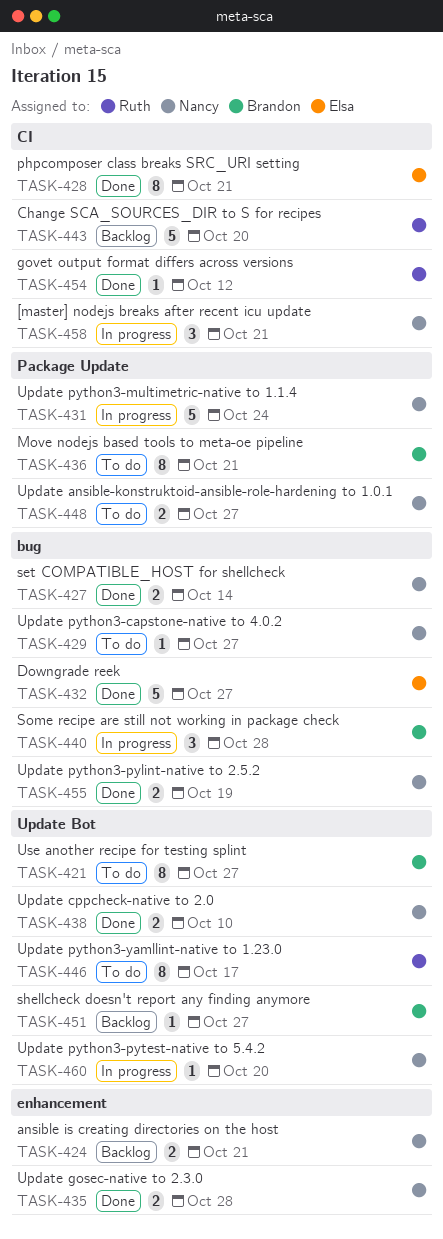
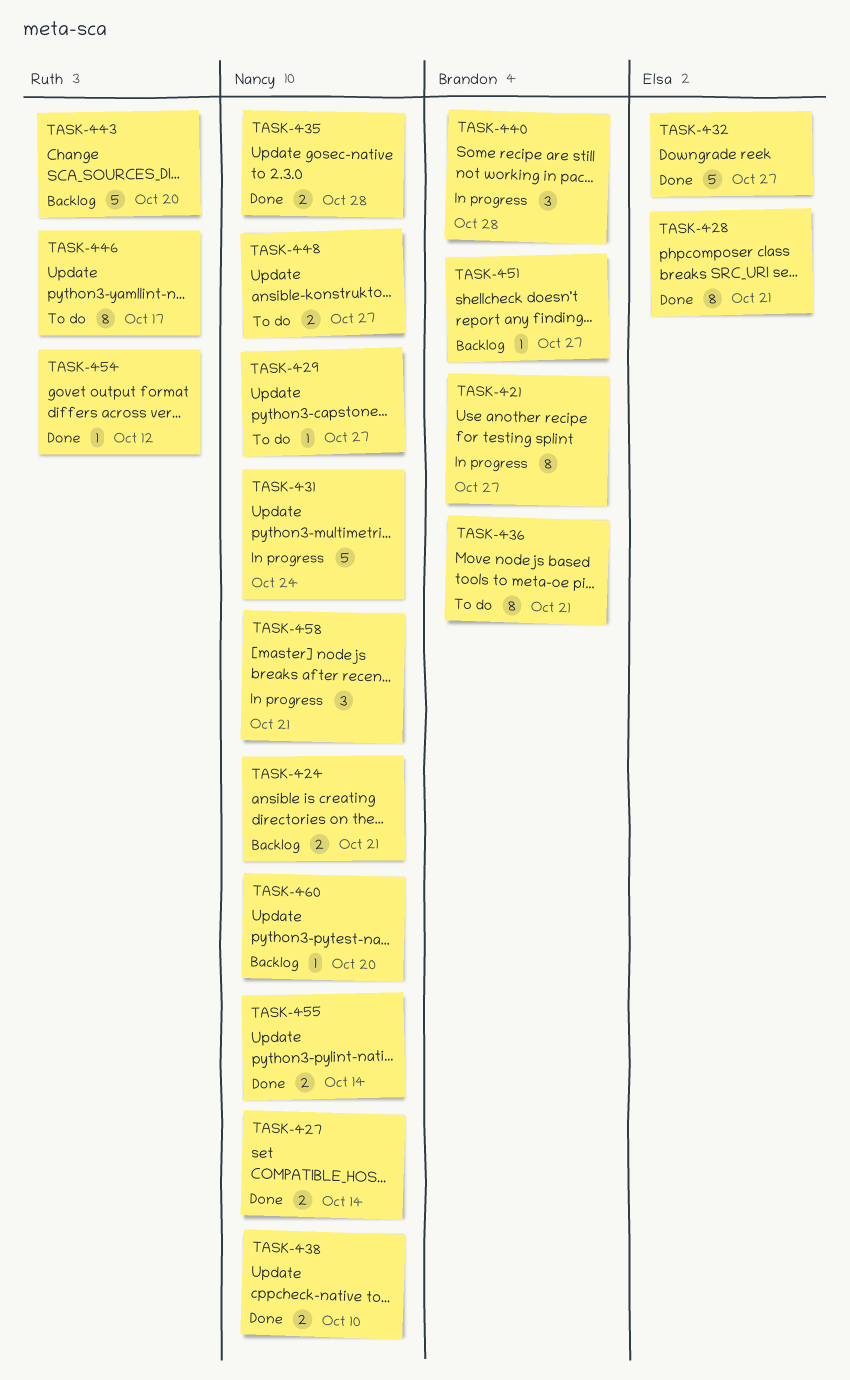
TASK-421, status: To do -> In progress
TASK-455, due: Oct 19 -> Oct 14
TASK-460, status: In progress -> Backlog

